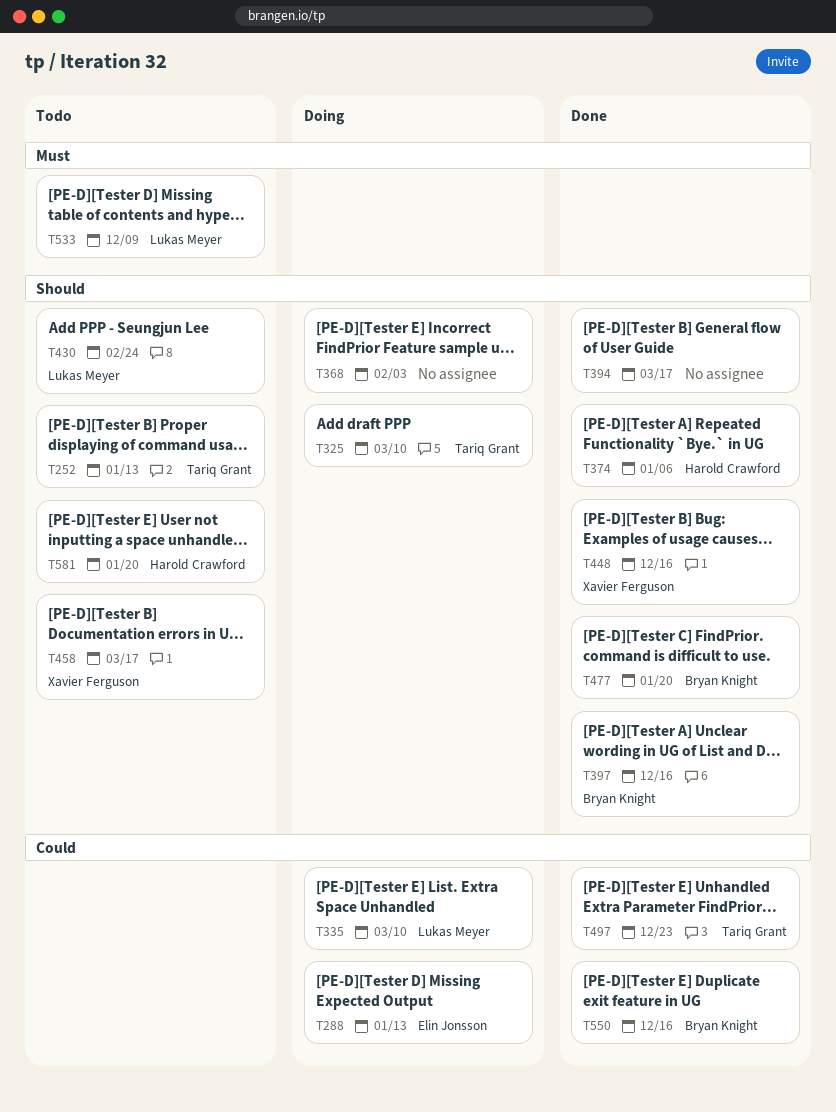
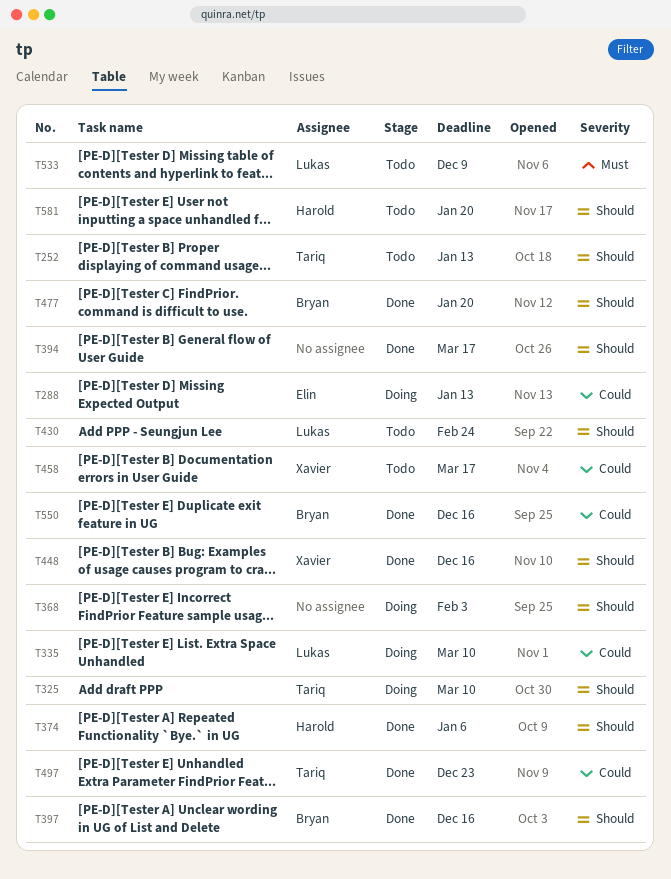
T458, priority: Should -> Could

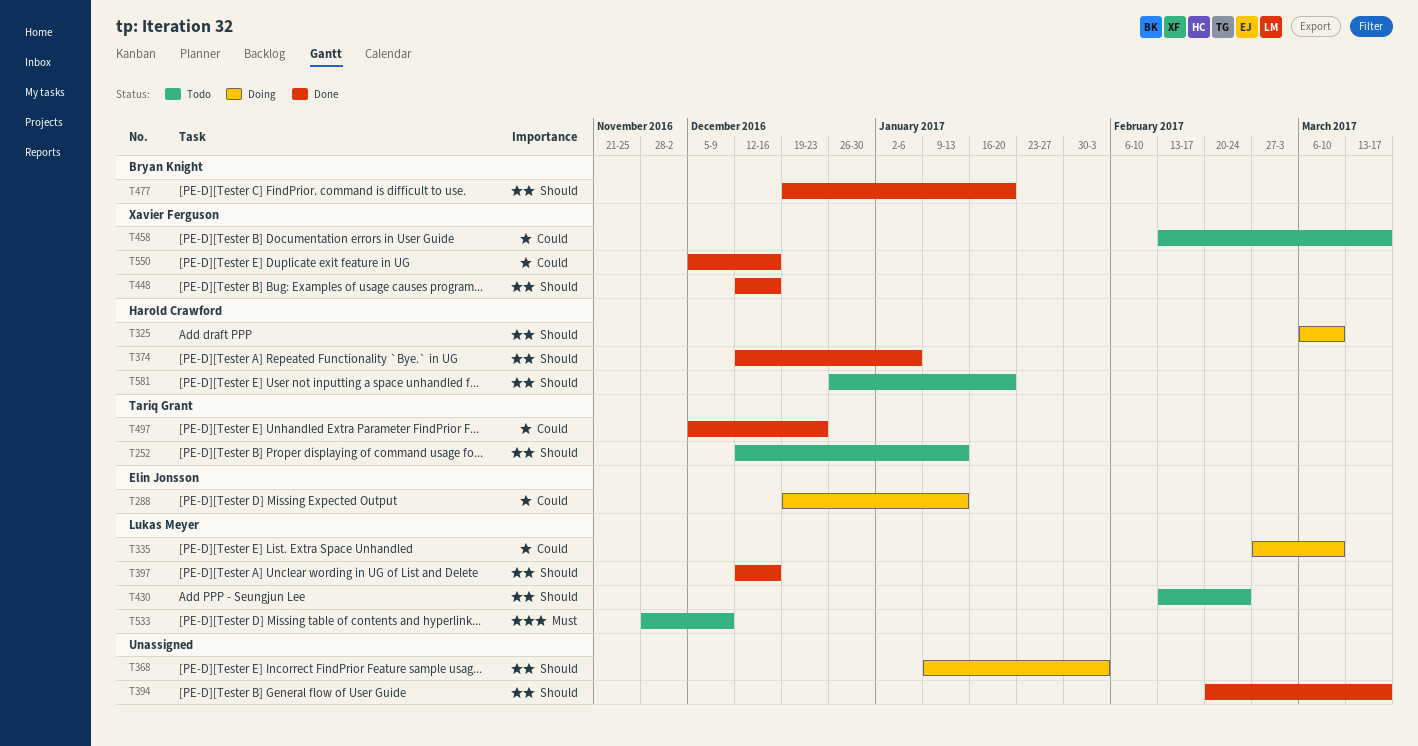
T325, owner: Tariq Grant -> Harold Crawford
T397, owner: Bryan Knight -> Lukas Meyer
T550, owner: Bryan Knight -> Xavier Ferguson

